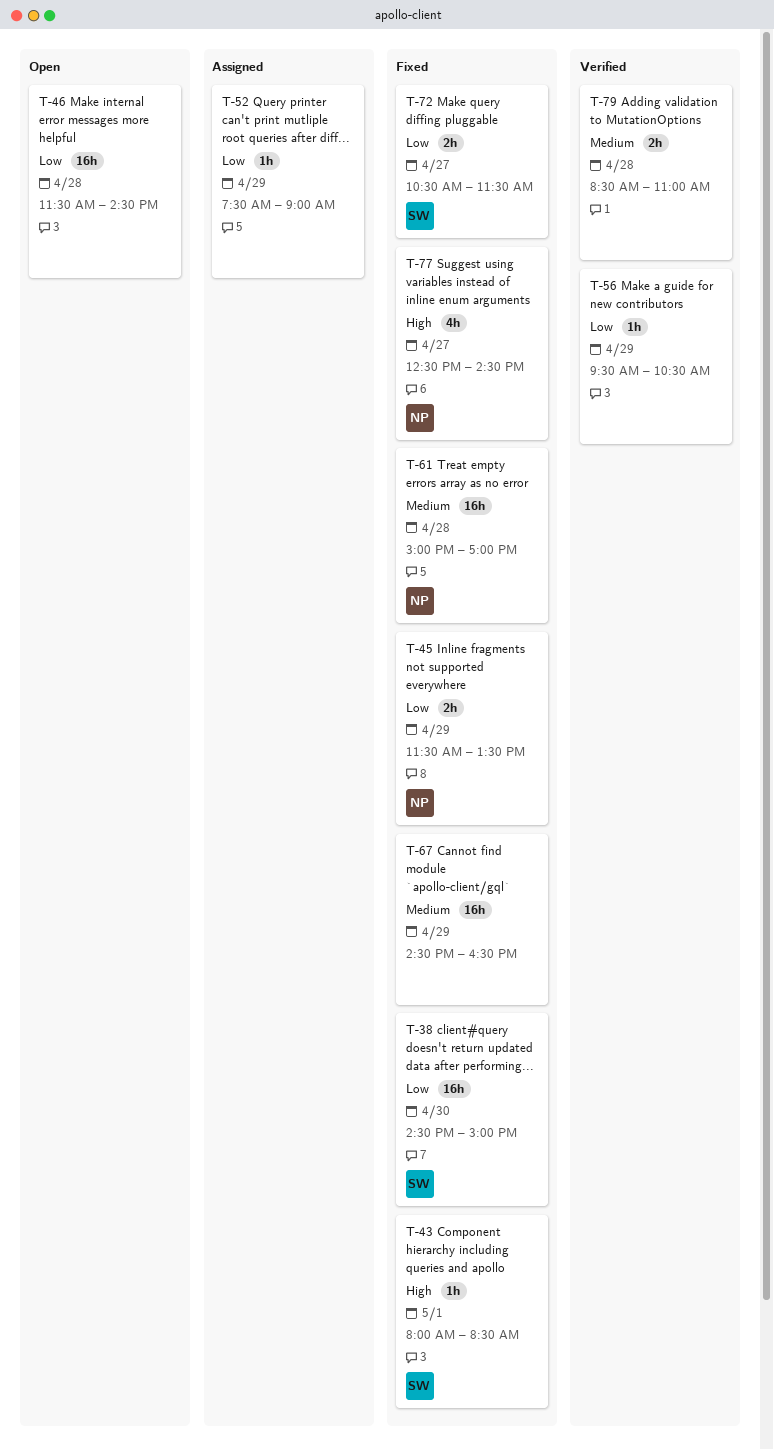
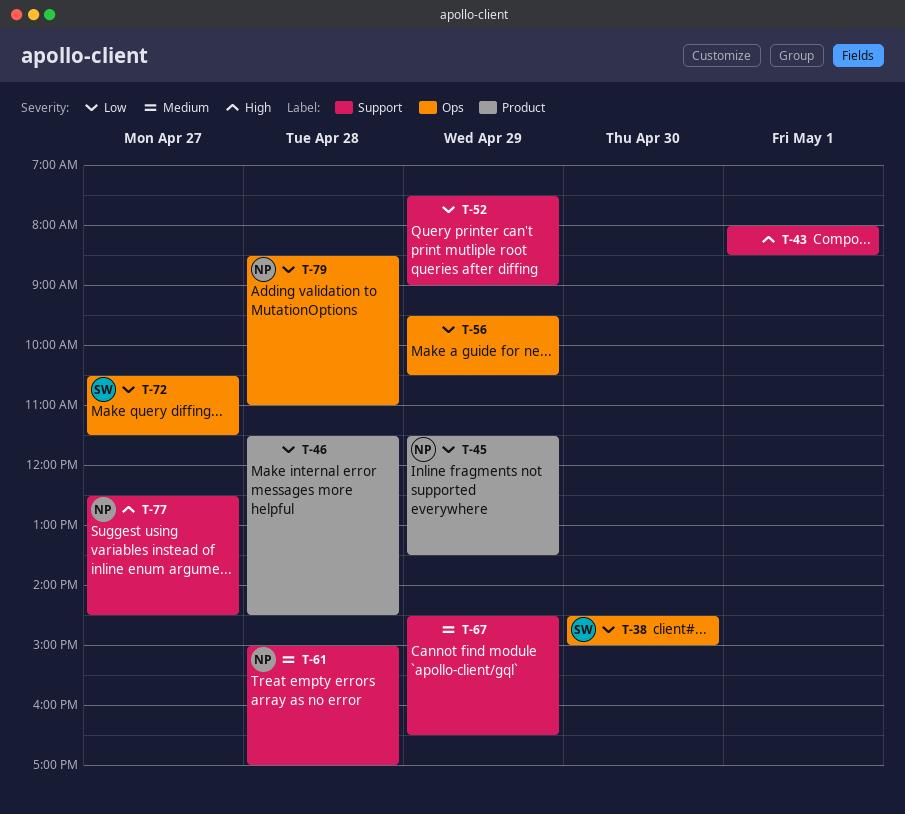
T-43, owner: SW -> none
T-79, owner: none -> NP
T-79, priority: Medium -> Low

